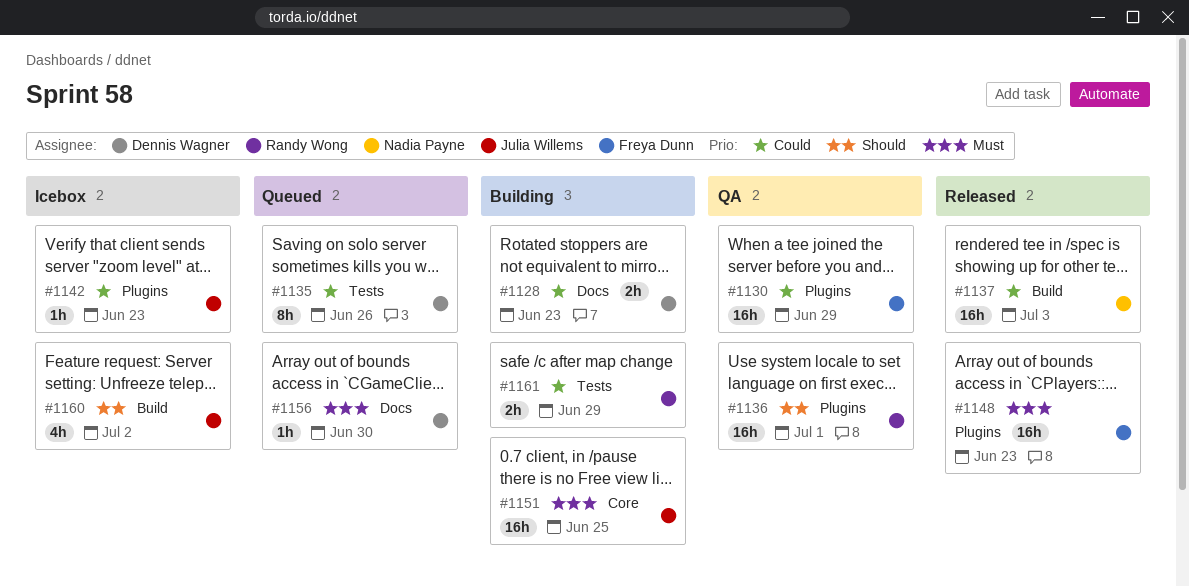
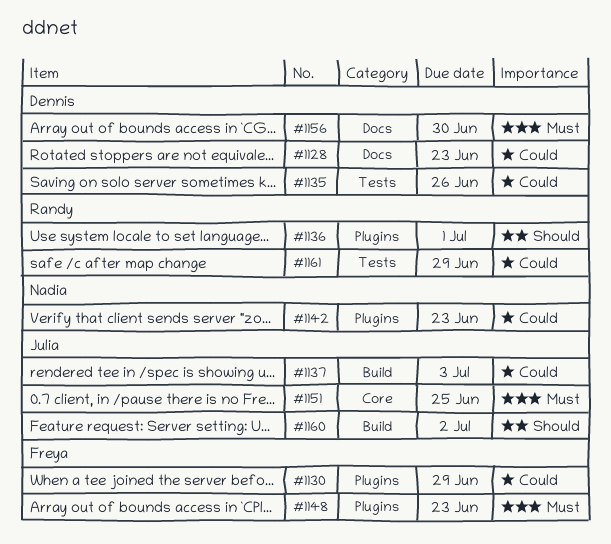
#1137, owner: Nadia Payne -> Julia Willems
#1142, owner: Julia Willems -> Nadia Payne

